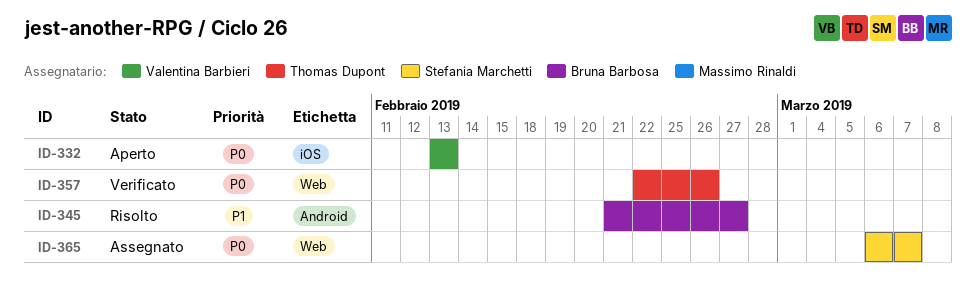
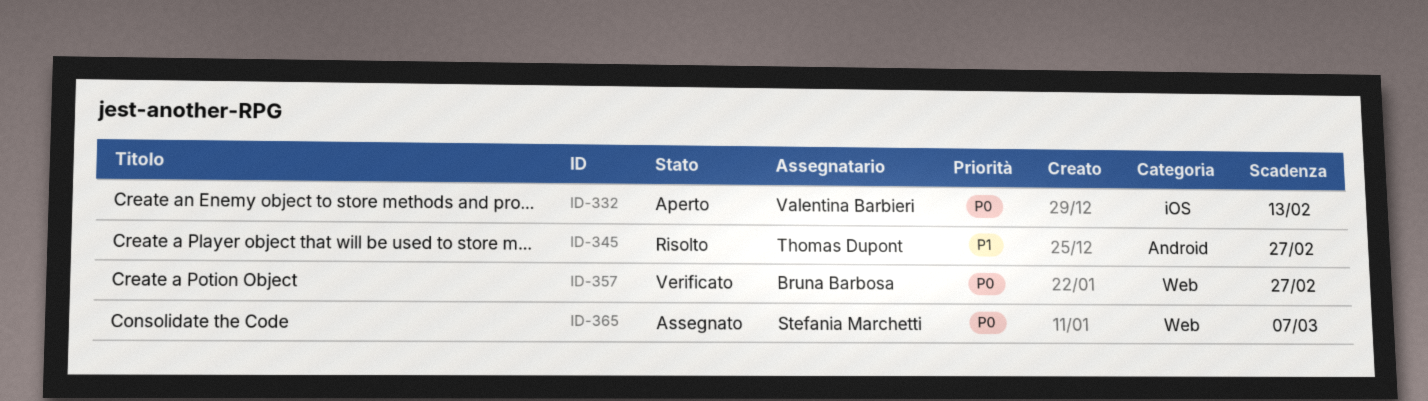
ID-345, owner: Bruna Barbosa -> Thomas Dupont
ID-357, owner: Thomas Dupont -> Bruna Barbosa
ID-357, due: Feb 26 -> Feb 27

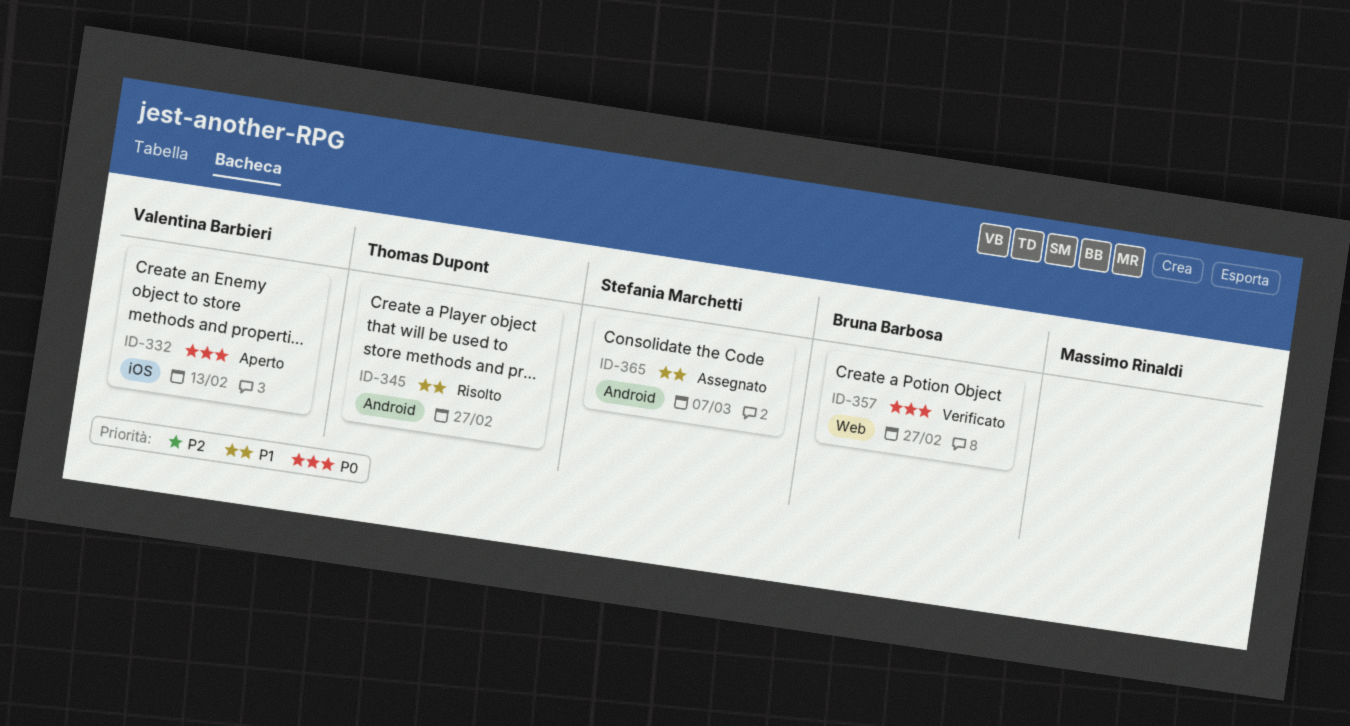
ID-365, priority: P0 -> P1
ID-365, label: Web -> Android

